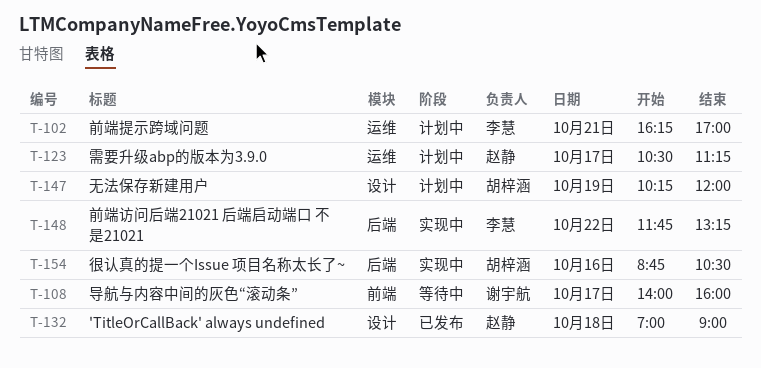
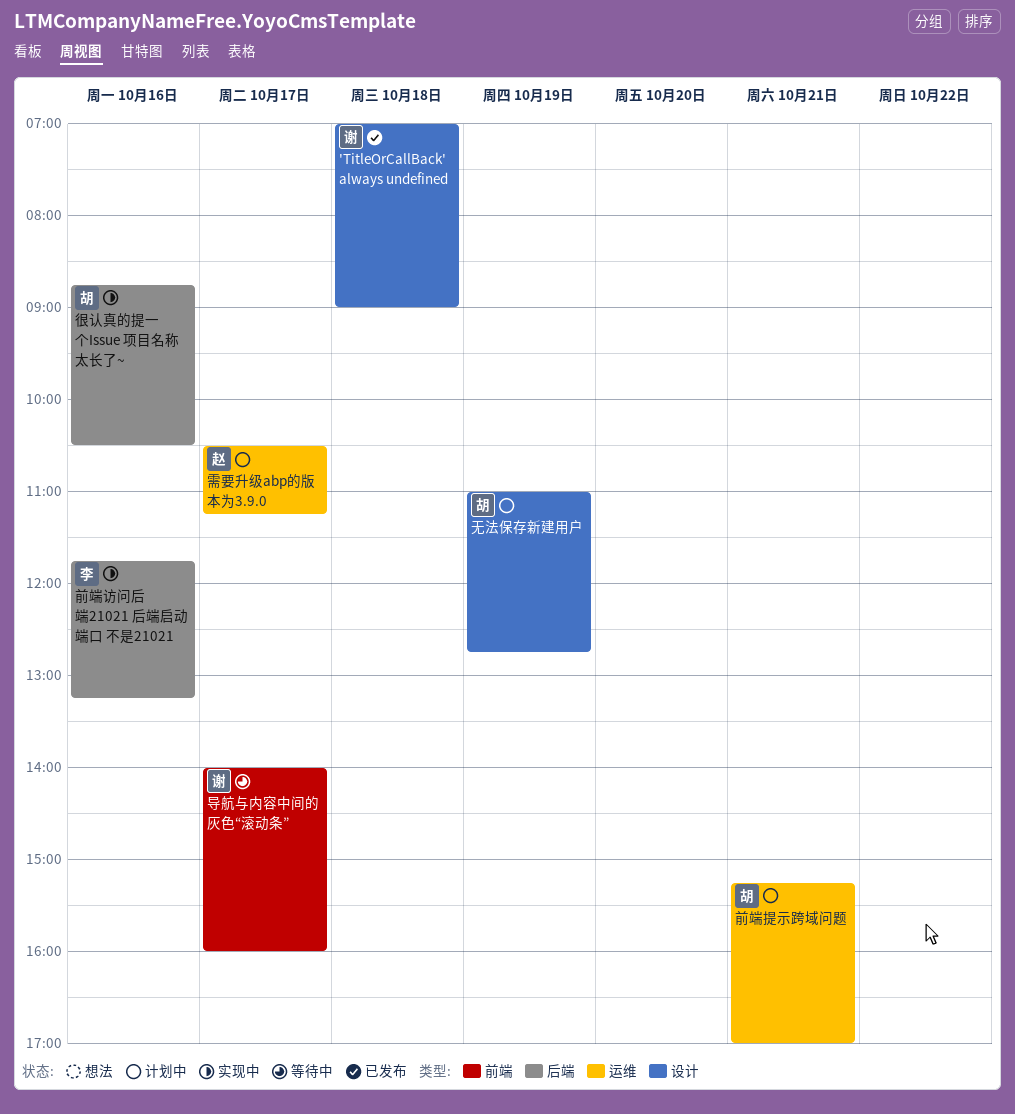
'TitleOrCallBack' always undefined, owner: 赵静 -> 谢宇航
前端提示跨域问题, owner: 李慧 -> 胡梓涵
前端提示跨域问题, begins: 16:15 -> 15:15
前端访问后端21021 后端启动端口 不是21021, day: Oct 22 -> Oct 16
无法保存新建用户, begins: 10:15 -> 11:00
无法保存新建用户, ends: 12:00 -> 12:45

